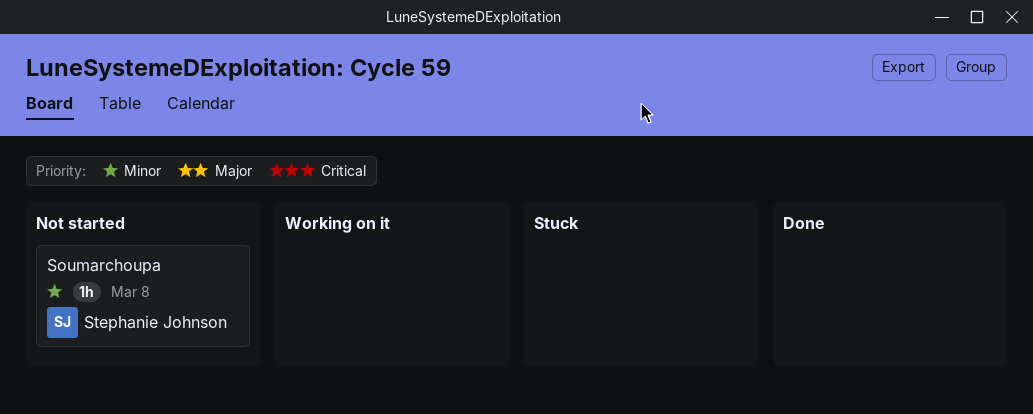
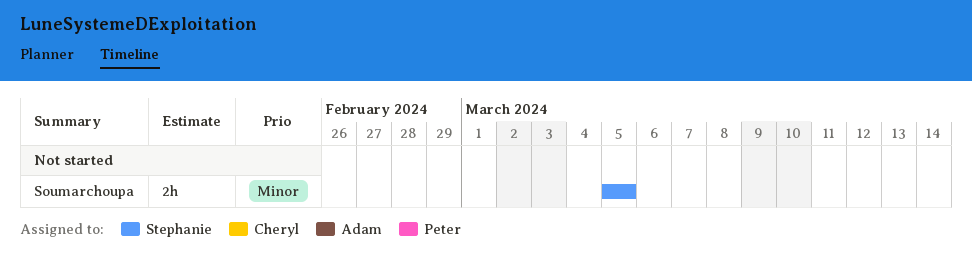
Soumarchoupa, estimate: 1h -> 2h
Soumarchoupa, due: Mar 8 -> Mar 5

